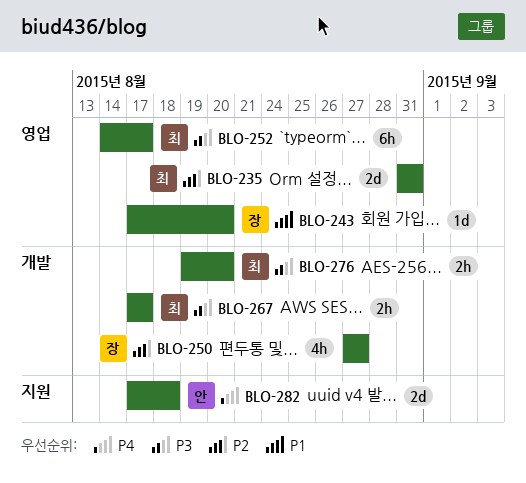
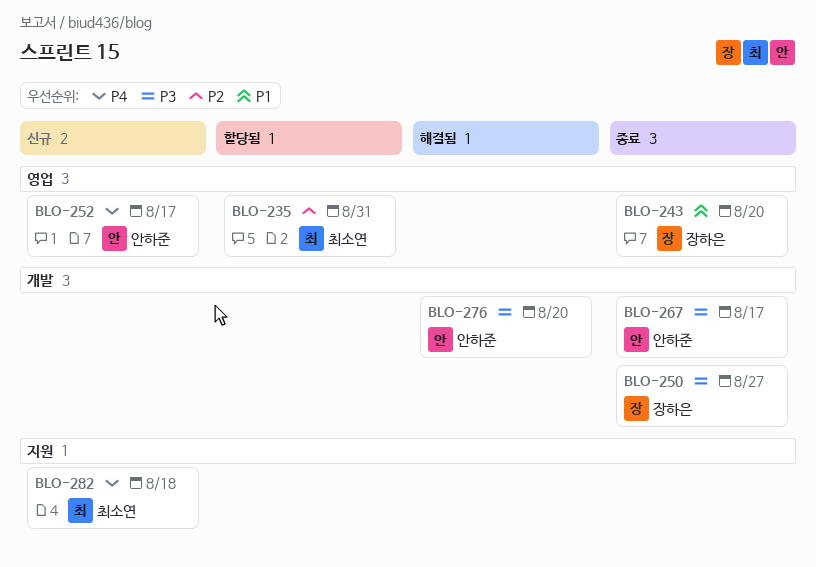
BLO-250, priority: P2 -> P3
BLO-252, owner: 최소연 -> 안하준
BLO-252, priority: P3 -> P4
BLO-267, owner: 최소연 -> 안하준
BLO-276, owner: 최소연 -> 안하준
BLO-282, owner: 안하준 -> 최소연

